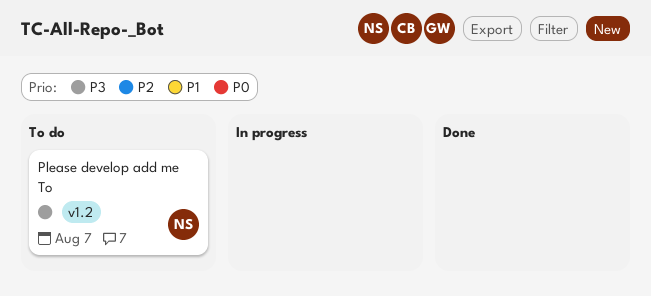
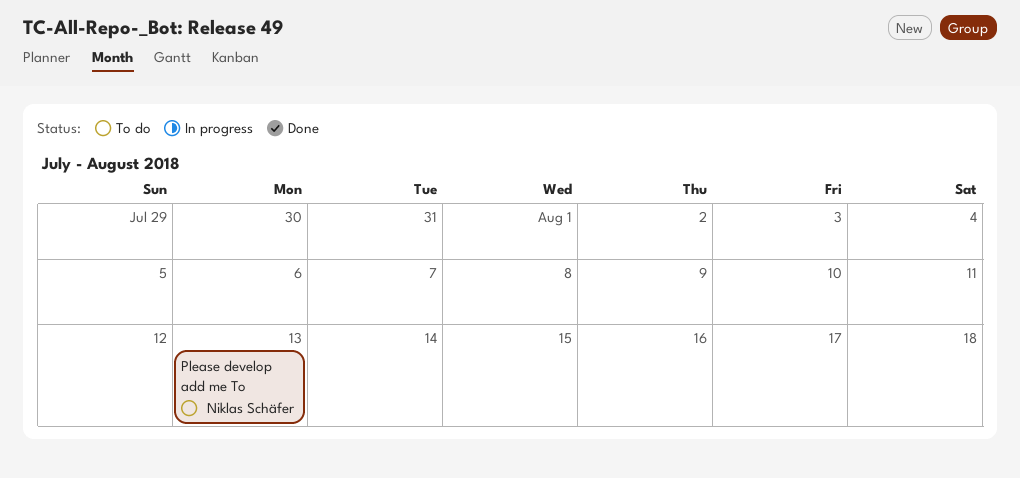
Please develop add me To, due: Aug 7 -> Aug 13

